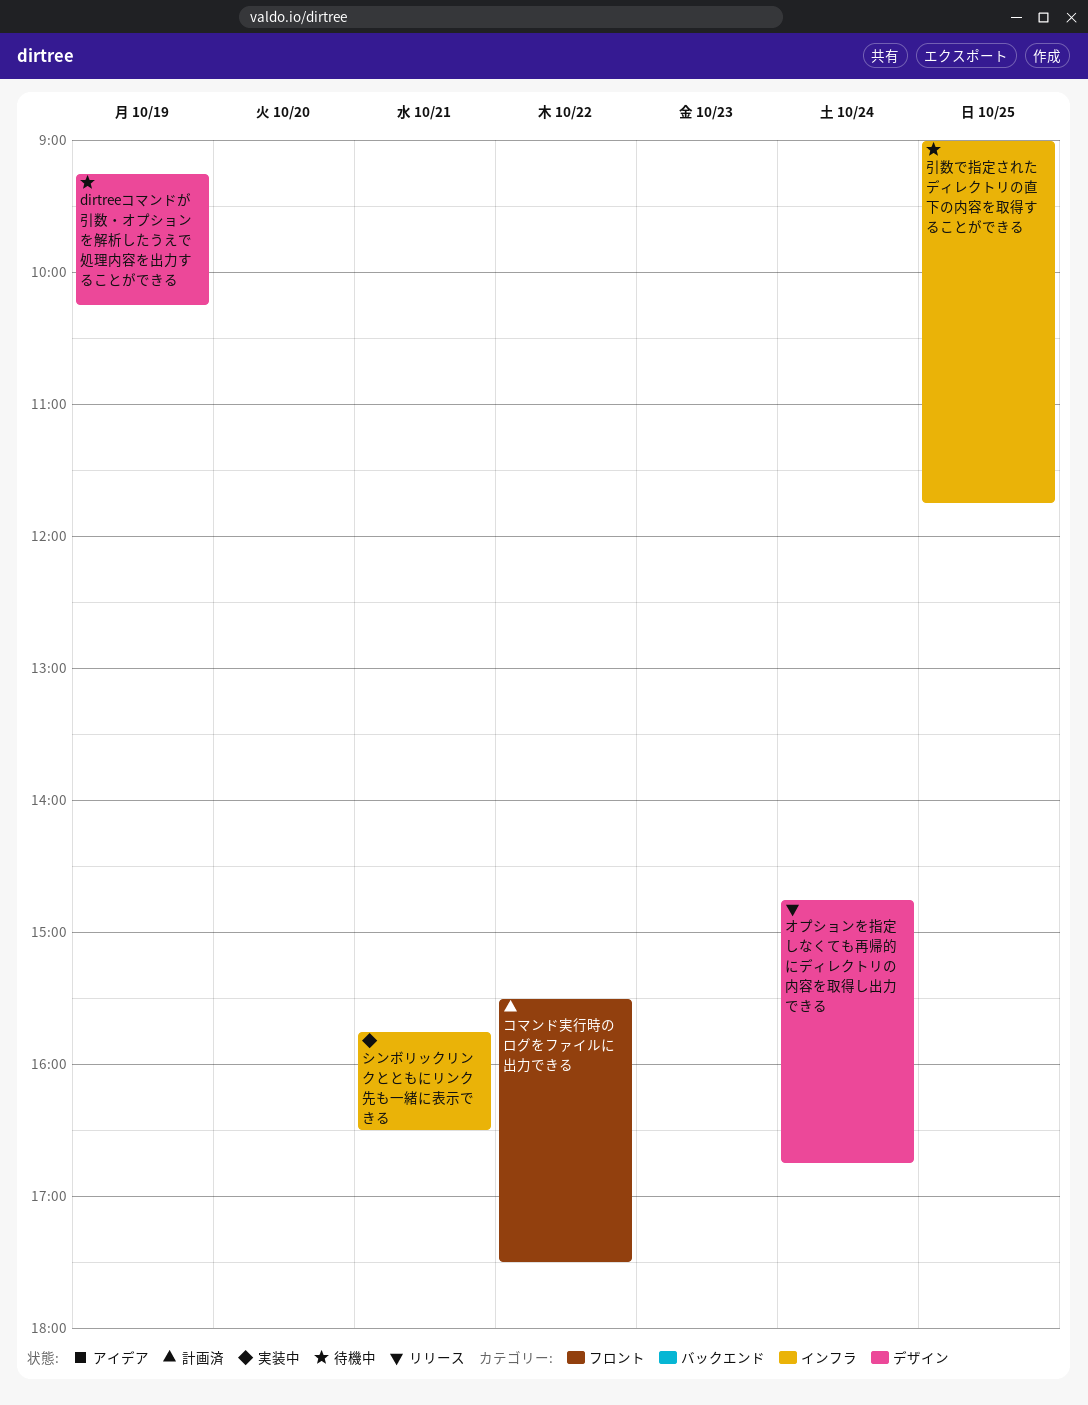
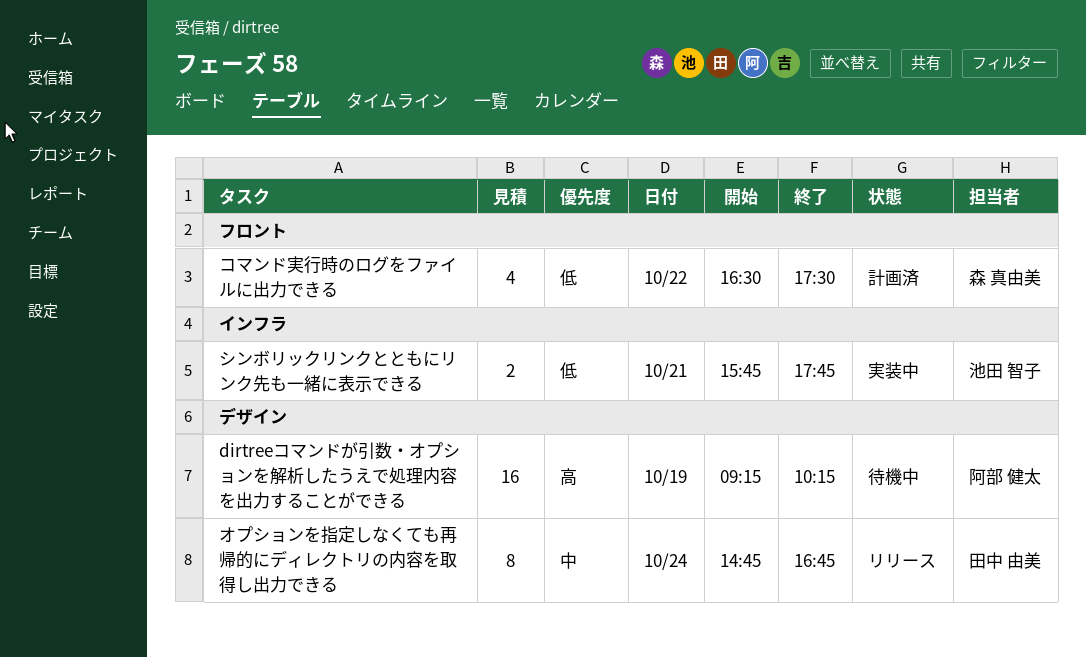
コマンド実行時のログをファイルに出力できる, begins: 15:30 -> 16:30
シンボリックリンクとともにリンク先も一緒に表示できる, ends: 16:30 -> 17:45
引数で指定されたディレクトリの直下の内容を取得することができる: present -> none

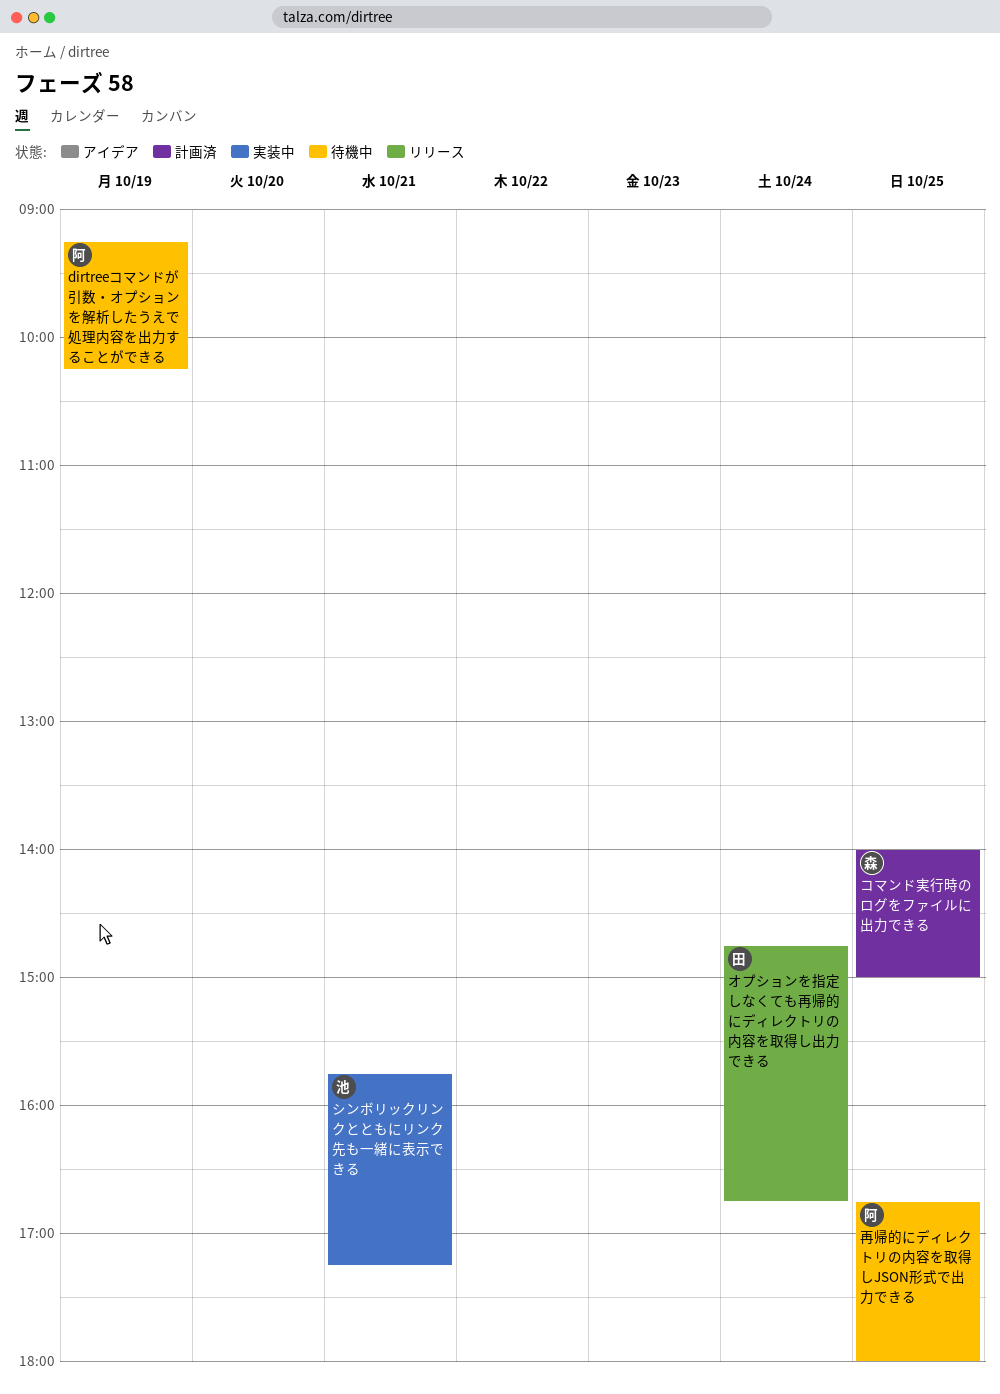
コマンド実行時のログをファイルに出力できる, day: Oct 22 -> Oct 25
コマンド実行時のログをファイルに出力できる, begins: 16:30 -> 14:00
コマンド実行時のログをファイルに出力できる, ends: 17:30 -> 15:00
シンボリックリンクとともにリンク先も一緒に表示できる, ends: 17:45 -> 17:15
再帰的にディレクトリの内容を取得しJSON形式で出力できる: none -> present

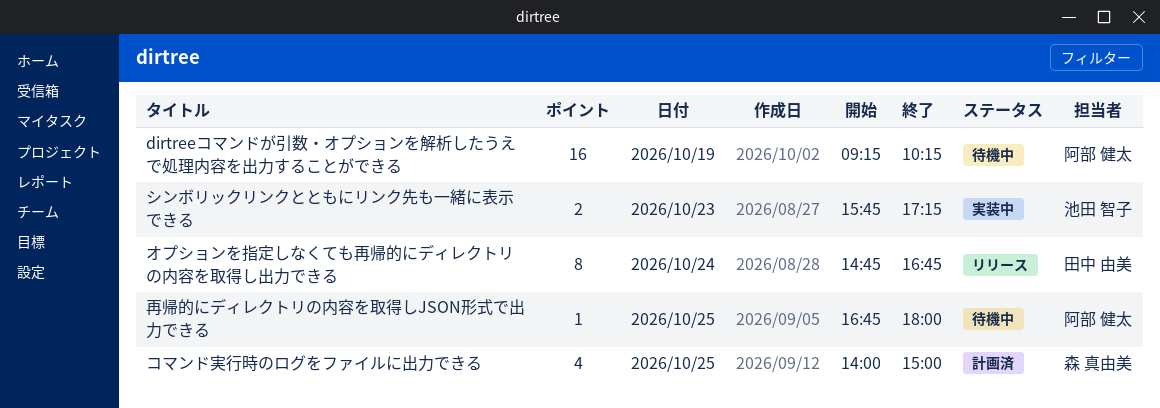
シンボリックリンクとともにリンク先も一緒に表示できる, day: Oct 21 -> Oct 23

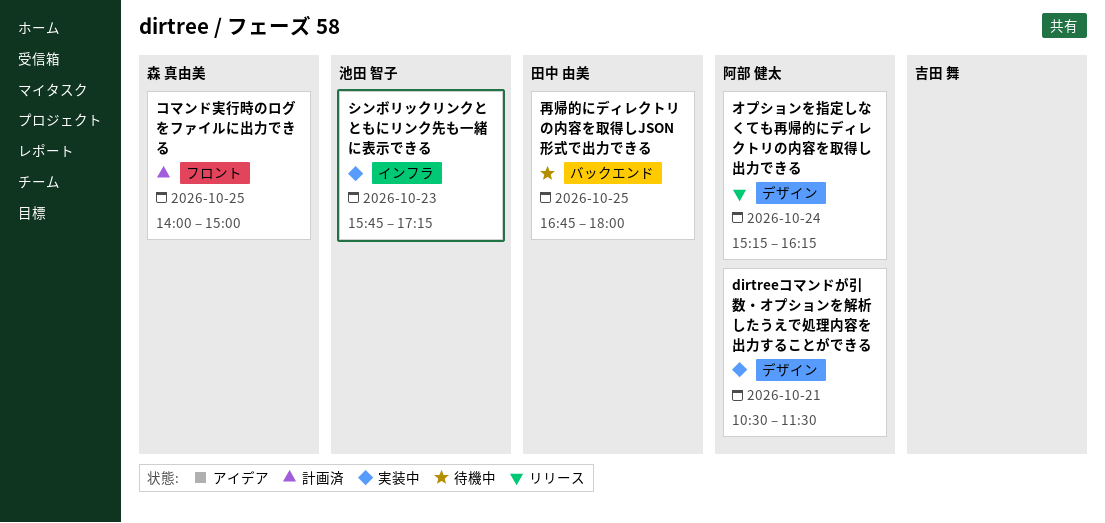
dirtreeコマンドが引数・オプションを解析したうえで処理内容を出力することができる, status: 待機中 -> 実装中
dirtreeコマンドが引数・オプションを解析したうえで処理内容を出力することができる, day: Oct 19 -> Oct 21
dirtreeコマンドが引数・オプションを解析したうえで処理内容を出力することができる, begins: 09:15 -> 10:30
dirtreeコマンドが引数・オプションを解析したうえで処理内容を出力することができる, ends: 10:15 -> 11:30
オプションを指定しなくても再帰的にディレクトリの内容を取得し出力できる, owner: 田中 由美 -> 阿部 健太
オプションを指定しなくても再帰的にディレクトリの内容を取得し出力できる, begins: 14:45 -> 15:15
オプションを指定しなくても再帰的にディレクトリの内容を取得し出力できる, ends: 16:45 -> 16:15
再帰的にディレクトリの内容を取得しJSON形式で出力できる, owner: 阿部 健太 -> 田中 由美

